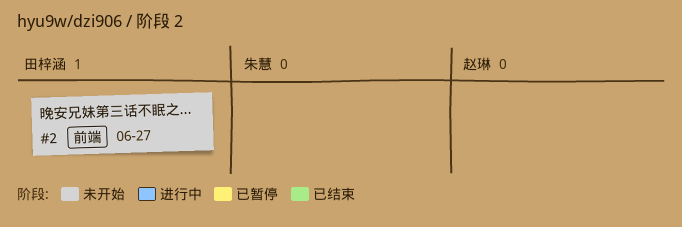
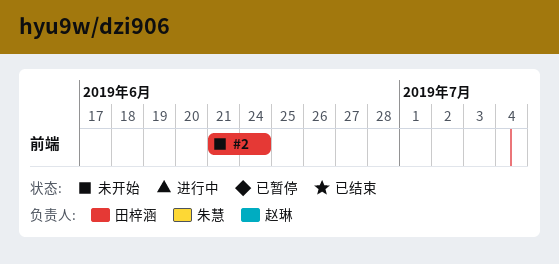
#2, due: Jun 27 -> Jun 24

